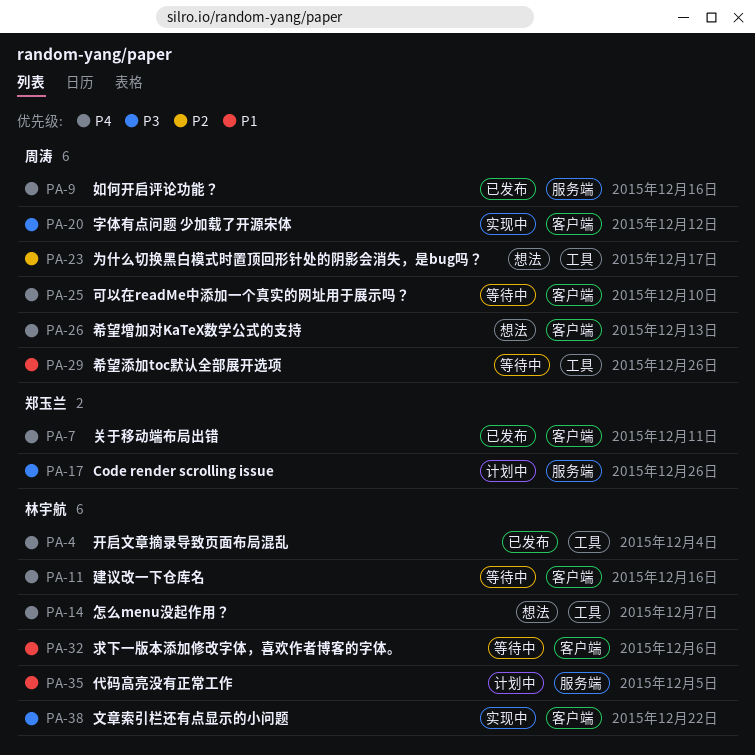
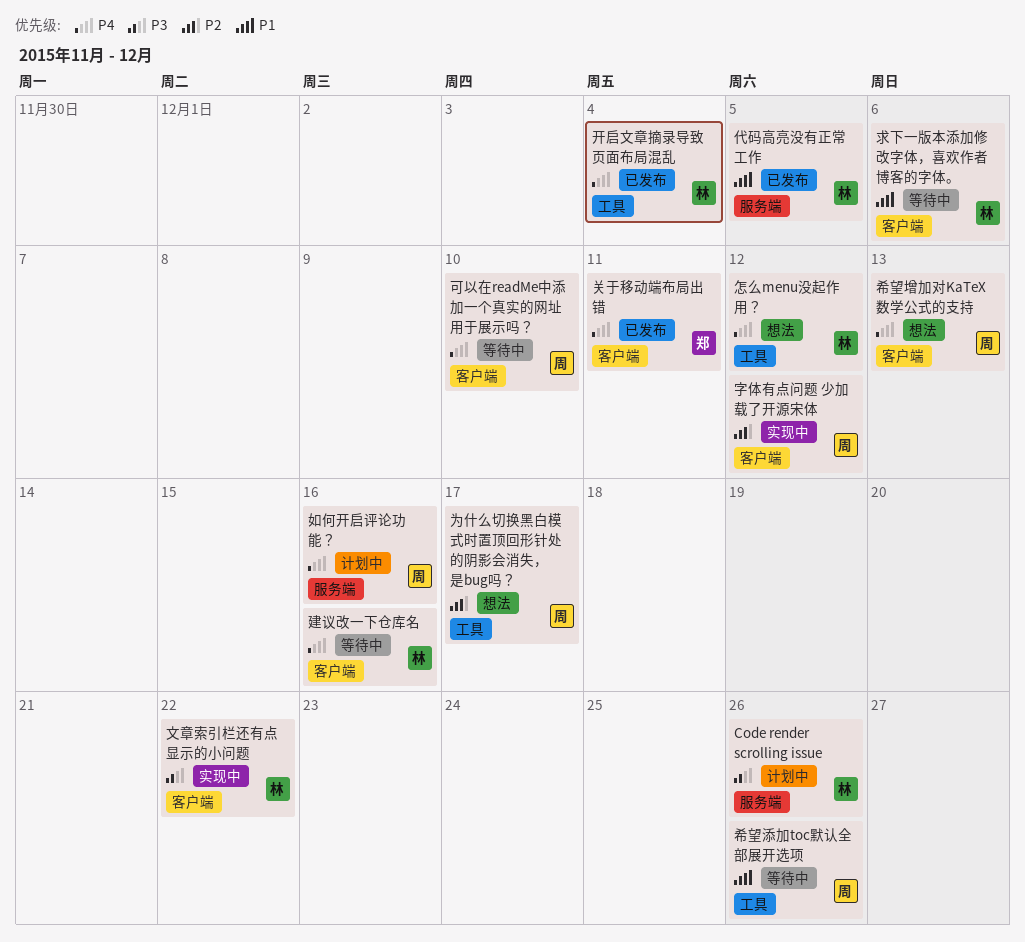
Code render scrolling issue, owner: 郑玉兰 -> 林宇航
代码高亮没有正常工作, status: 计划中 -> 已发布
如何开启评论功能？, status: 已发布 -> 计划中
字体有点问题 少加载了开源宋体, priority: P3 -> P2
怎么menu没起作用？, due: Dec 7 -> Dec 12

